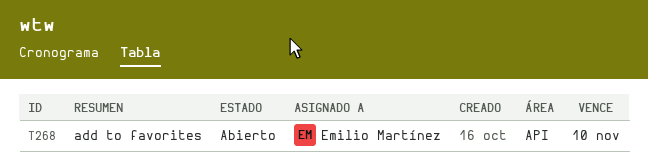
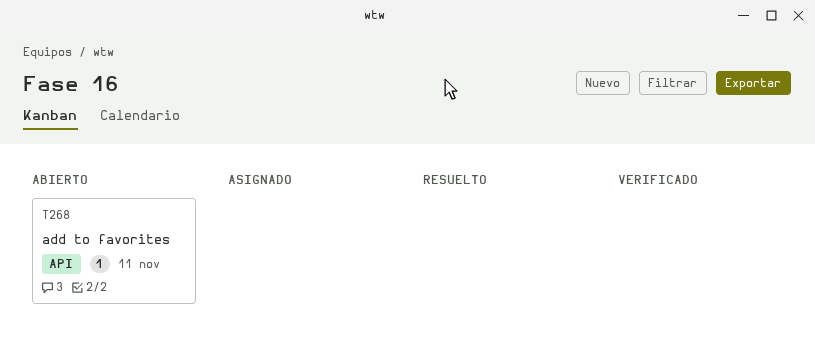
T268, due: Nov 10 -> Nov 11

